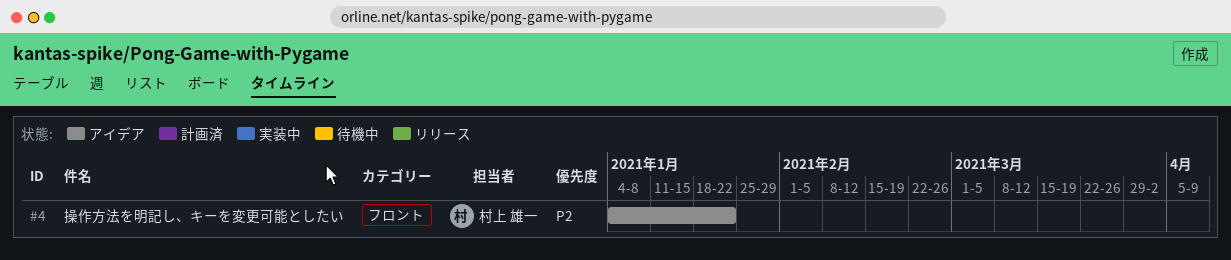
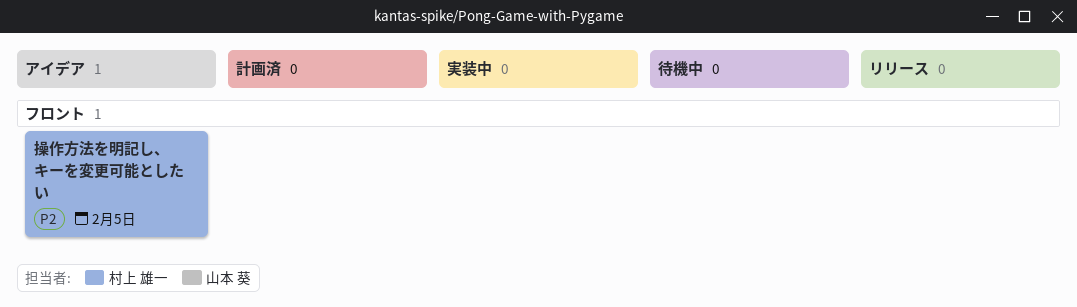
操作方法を明記し、キーを変更可能としたい, due: Jan 22 -> Feb 5

